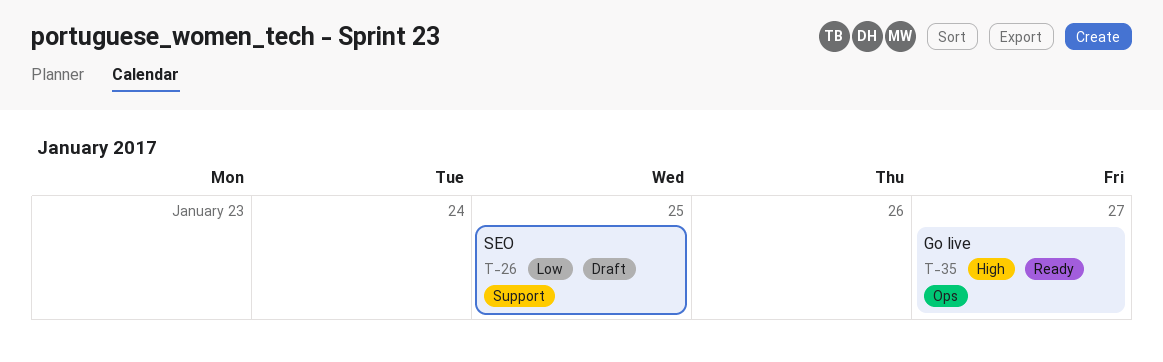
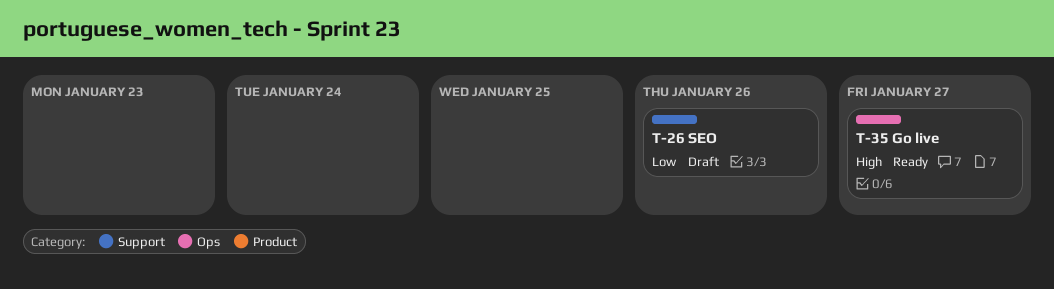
T-26, due: Jan 25 -> Jan 26

